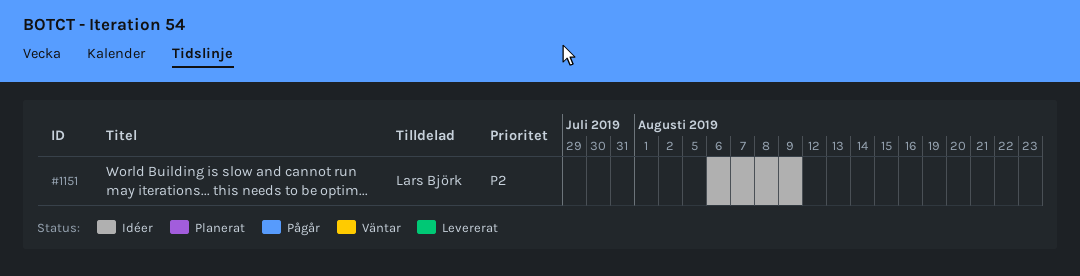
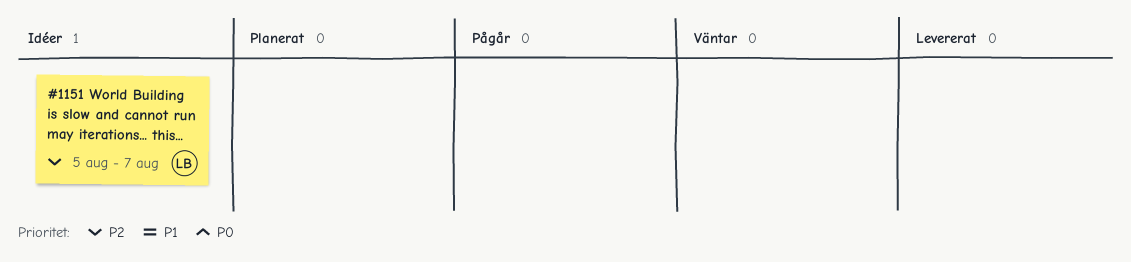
#1151, start: Aug 6 -> Aug 5
#1151, due: Aug 9 -> Aug 7

